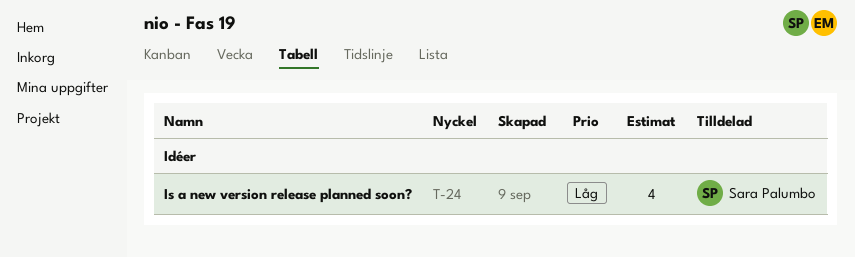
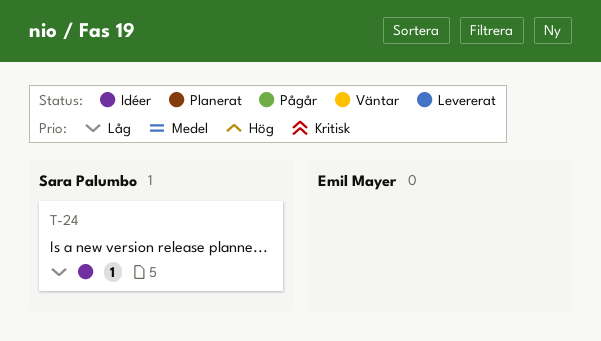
T-24, estimate: 4 -> 1

